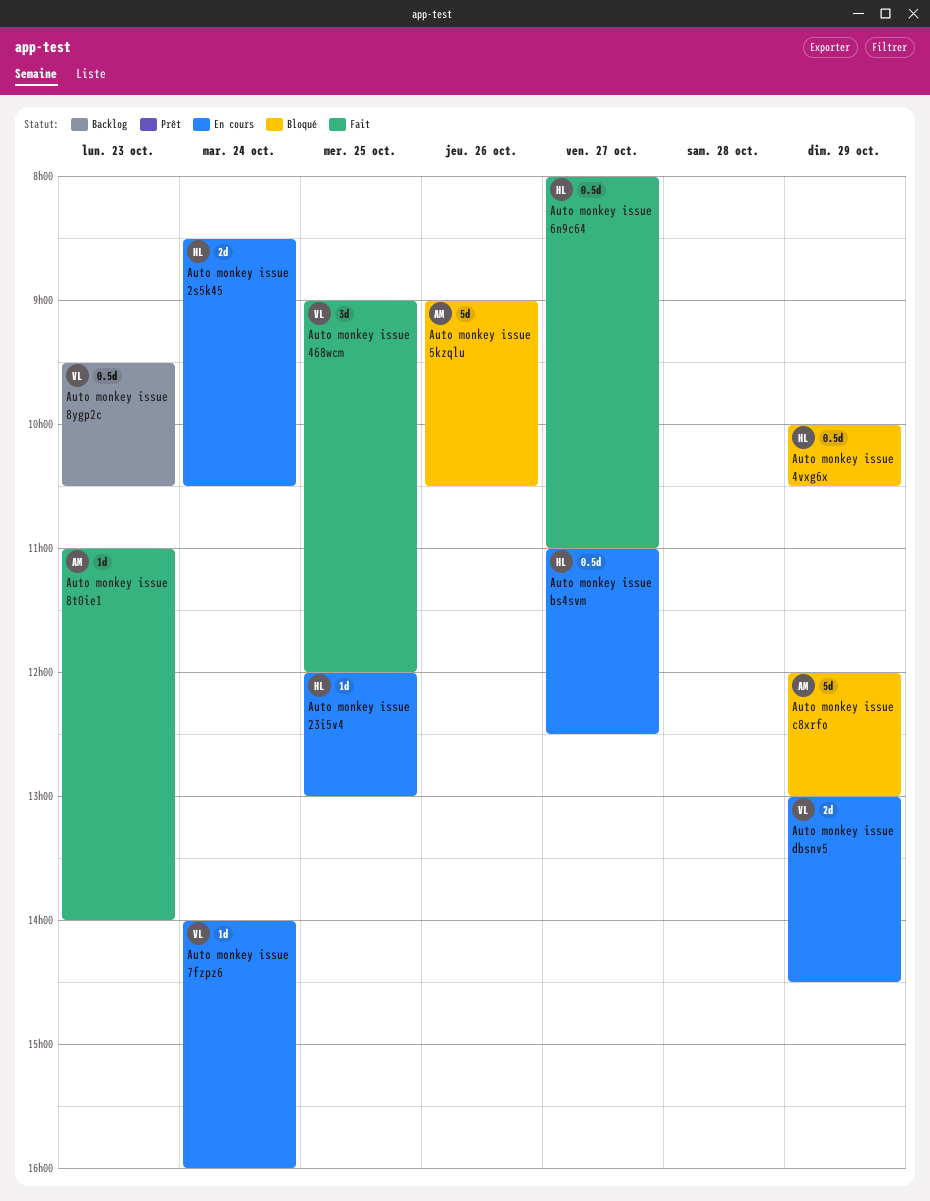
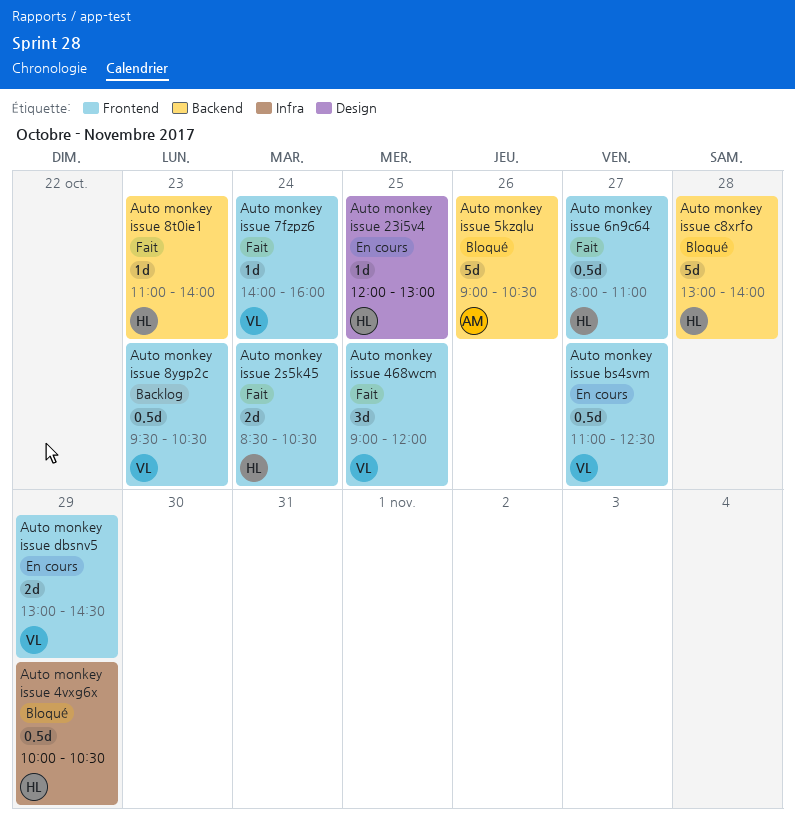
Auto monkey issue 2s5k45, status: En cours -> Fait
Auto monkey issue 7fzpz6, status: En cours -> Fait
Auto monkey issue 8t0ie1, owner: AM -> HL
Auto monkey issue bs4svm, owner: HL -> VL
Auto monkey issue c8xrfo, owner: AM -> HL
Auto monkey issue c8xrfo, day: Oct 29 -> Oct 28
Auto monkey issue c8xrfo, begins: 12:00 -> 13:00
Auto monkey issue c8xrfo, ends: 13:00 -> 14:00

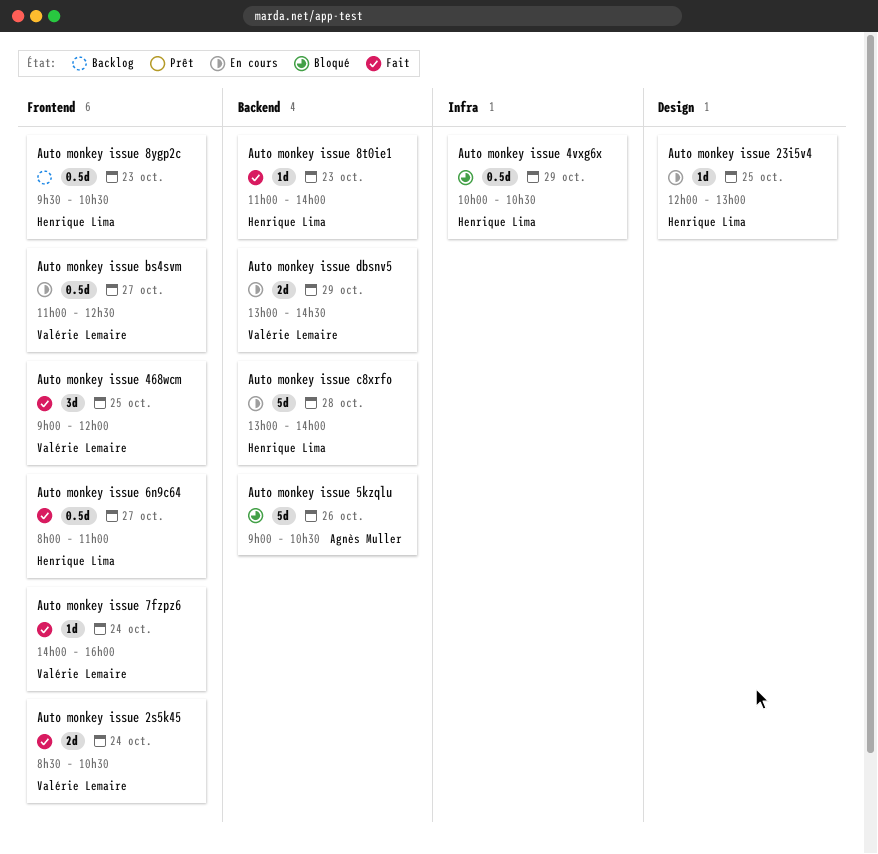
Auto monkey issue 2s5k45, owner: Henrique Lima -> Valérie Lemaire
Auto monkey issue 8ygp2c, owner: Valérie Lemaire -> Henrique Lima
Auto monkey issue c8xrfo, status: Bloqué -> En cours
Auto monkey issue dbsnv5, label: Frontend -> Backend

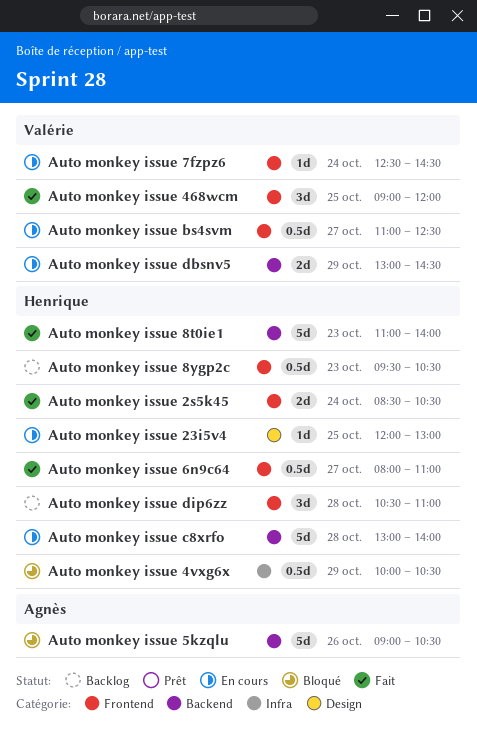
Auto monkey issue 2s5k45, owner: Valérie Lemaire -> Henrique Lima
Auto monkey issue 7fzpz6, status: Fait -> En cours
Auto monkey issue 7fzpz6, begins: 14:00 -> 12:30
Auto monkey issue 7fzpz6, ends: 16:00 -> 14:30
Auto monkey issue 8t0ie1, estimate: 1d -> 5d
Auto monkey issue dip6zz: none -> present

